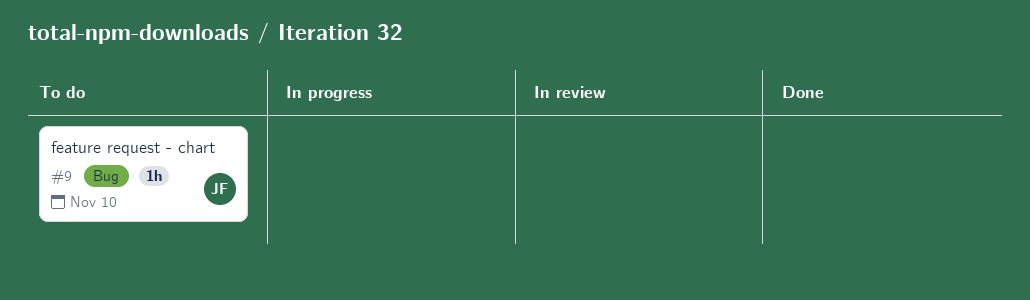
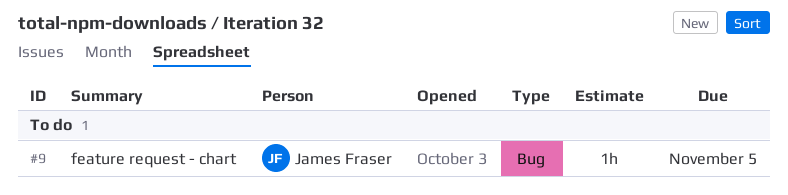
#9, due: Nov 10 -> Nov 5

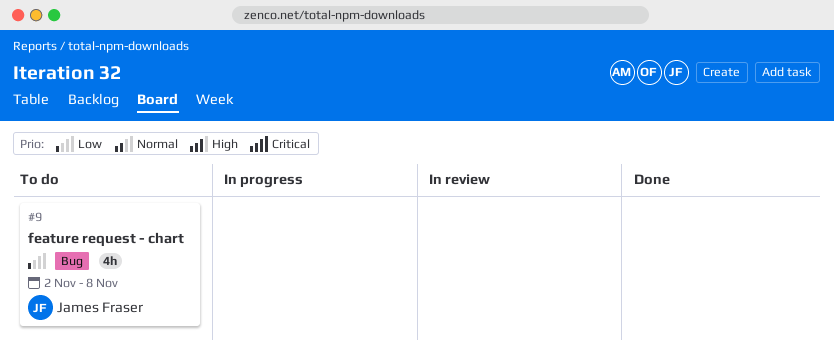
#9, estimate: 1h -> 4h
#9, due: Nov 5 -> Nov 8

